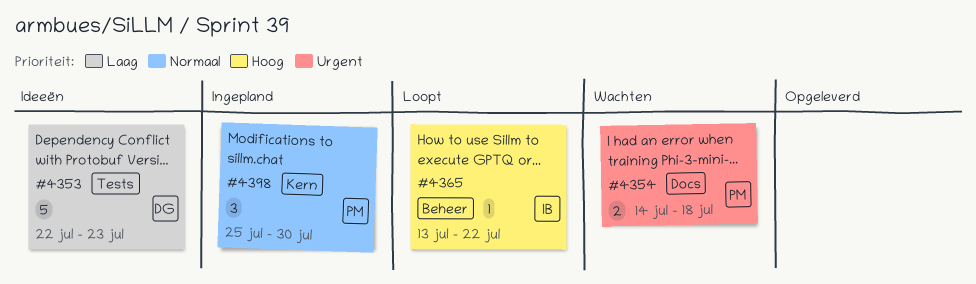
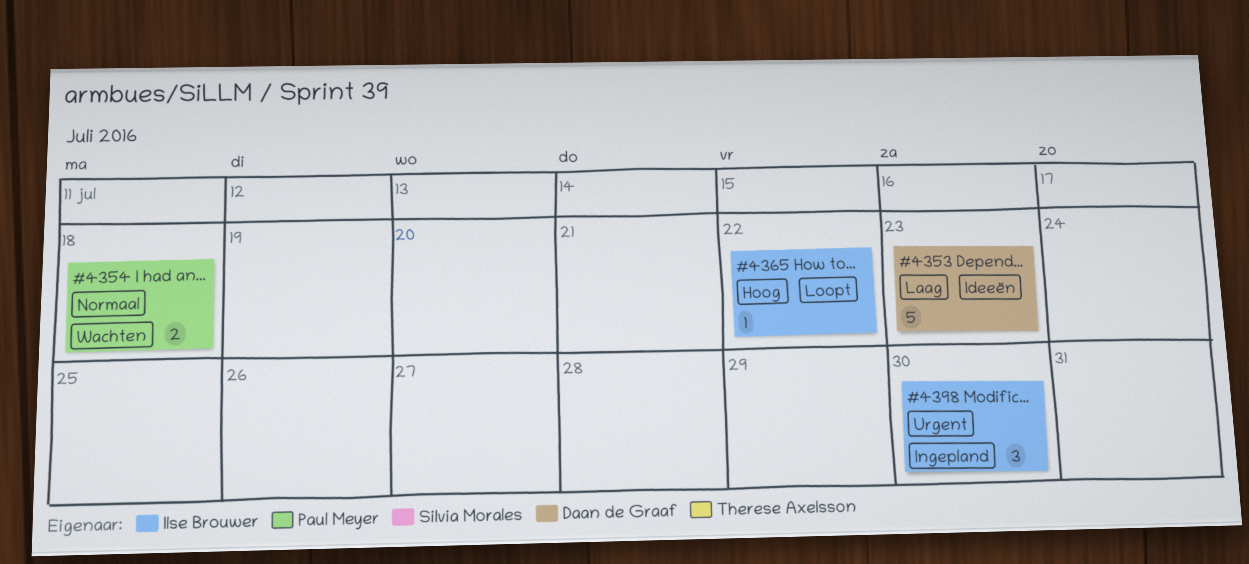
#4354, priority: Urgent -> Normaal
#4398, owner: Paul Meyer -> Ilse Brouwer
#4398, priority: Normaal -> Urgent

